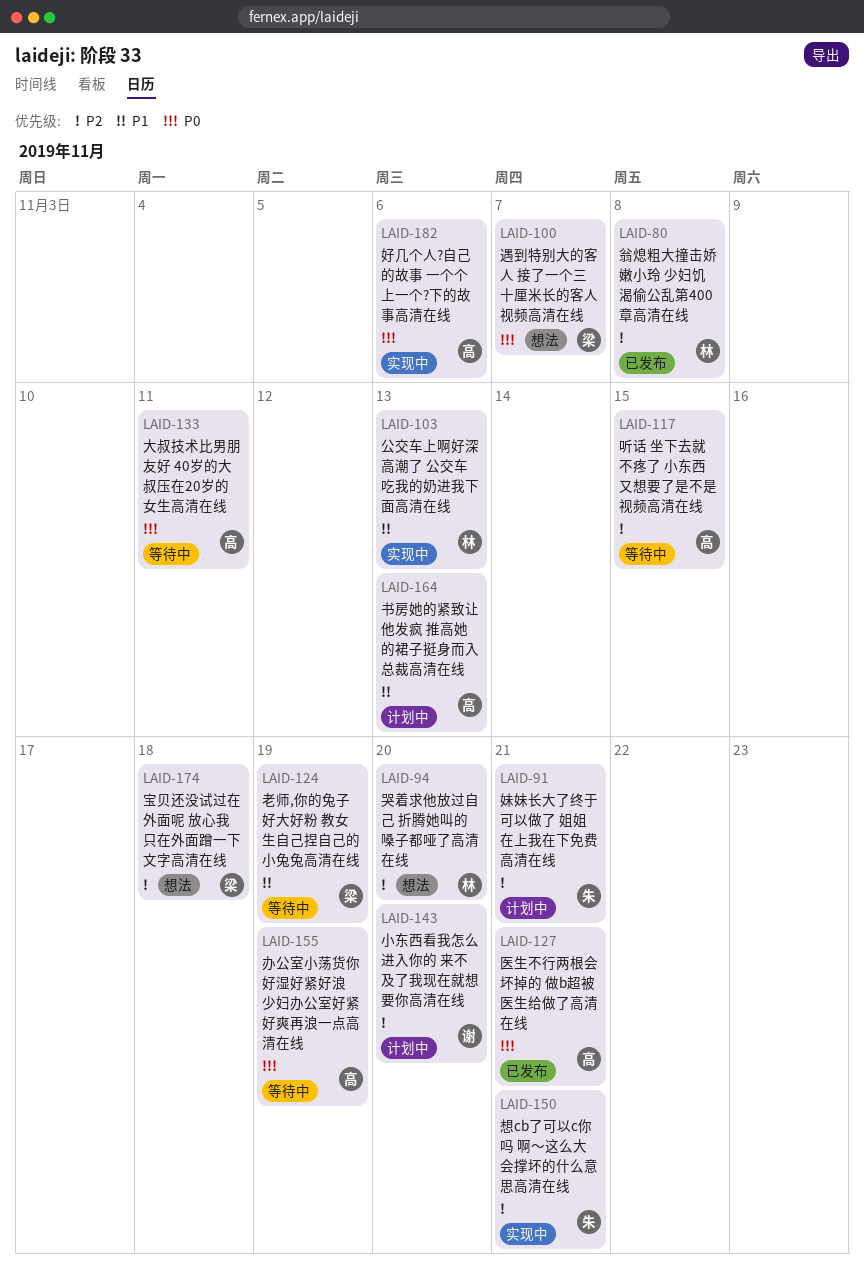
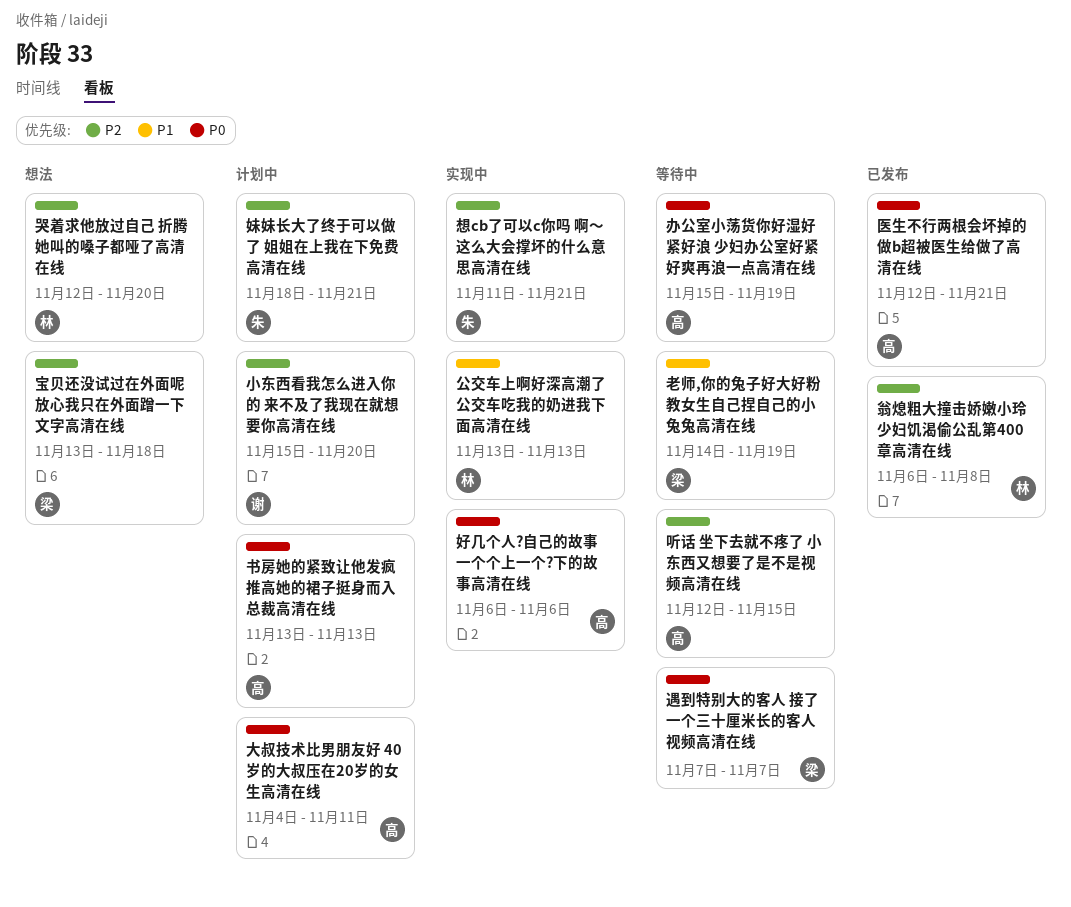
书房她的紧致让他发疯 推高她的裙子挺身而入 总裁高清在线, priority: P1 -> P0
大叔技术比男朋友好 40岁的大叔压在20岁的女生高清在线, status: 等待中 -> 计划中
遇到特别大的客人 接了一个三十厘米长的客人视频高清在线, status: 想法 -> 等待中

